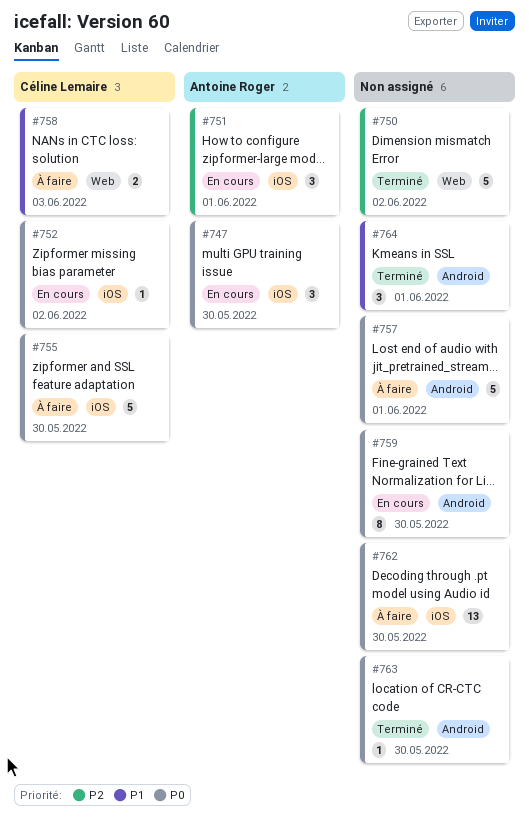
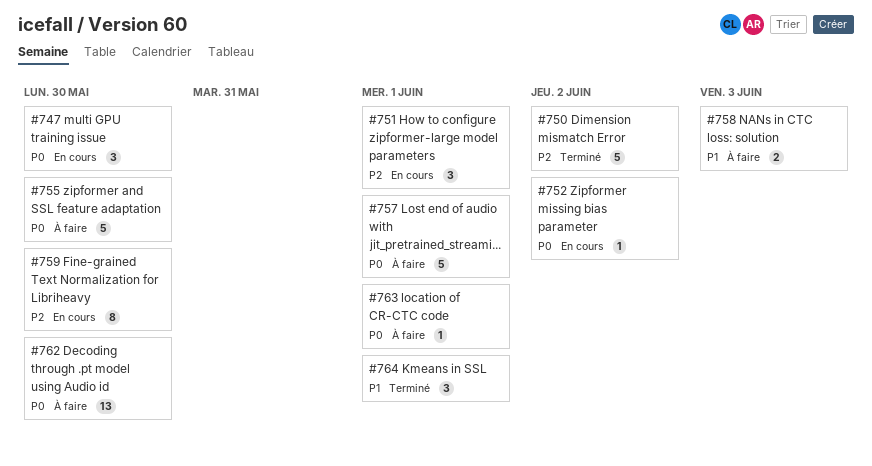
#759, priority: P0 -> P2
#763, status: Terminé -> À faire
#763, due: May 30 -> Jun 1

